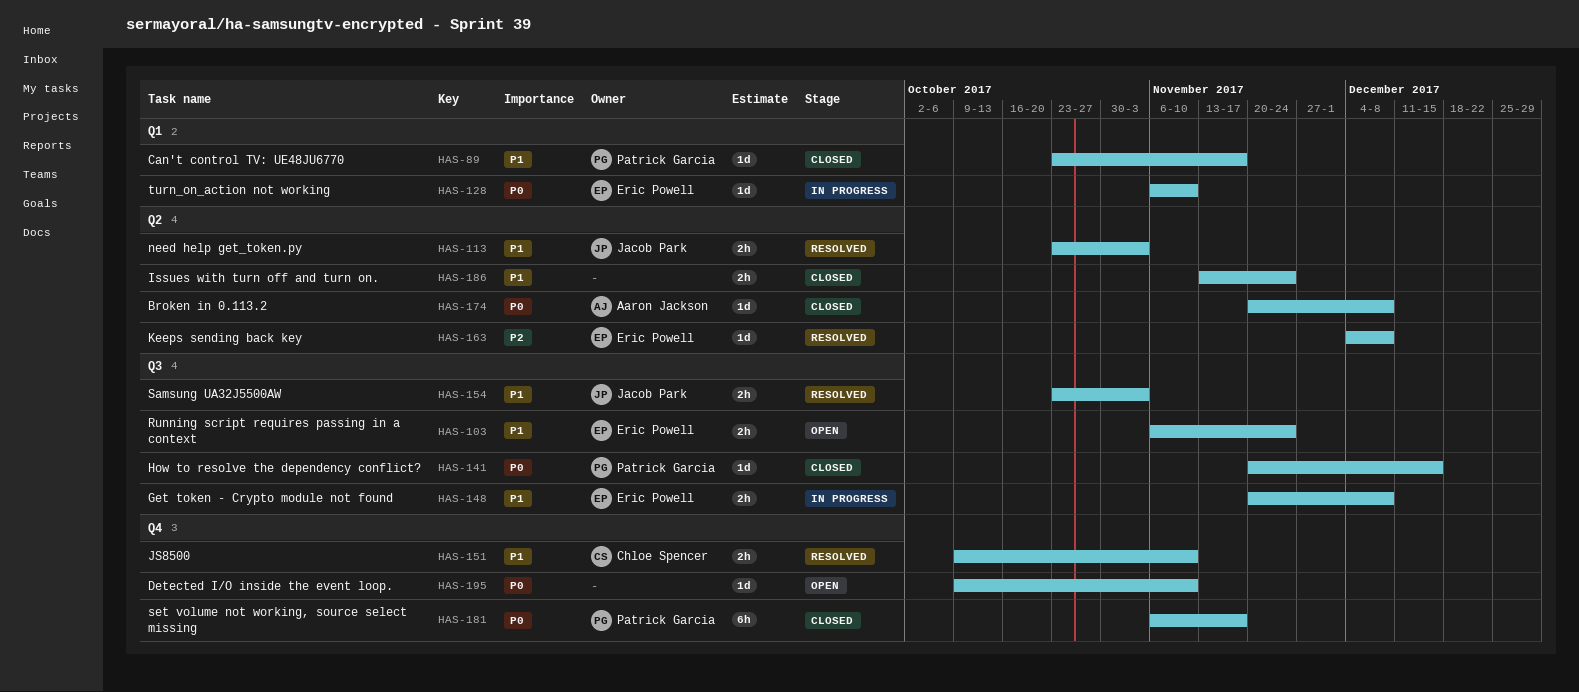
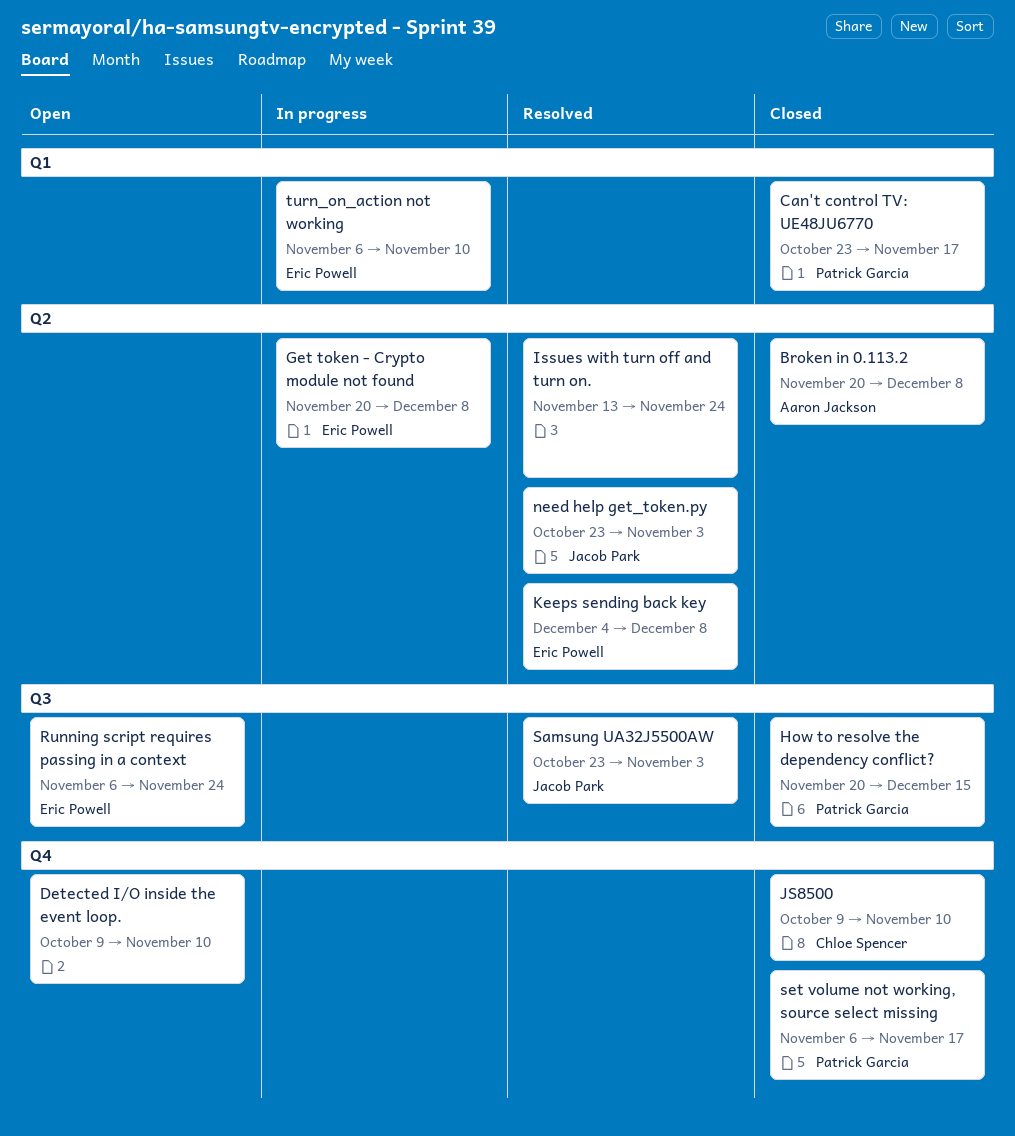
Get token - Crypto module not found, label: Q3 -> Q2
Issues with turn off and turn on., status: Closed -> Resolved
JS8500, status: Resolved -> Closed

